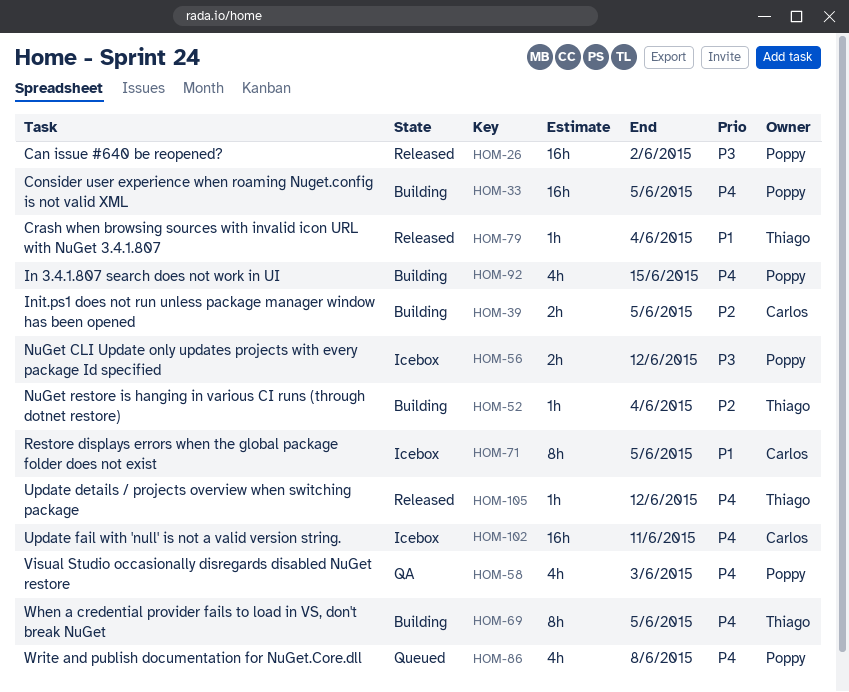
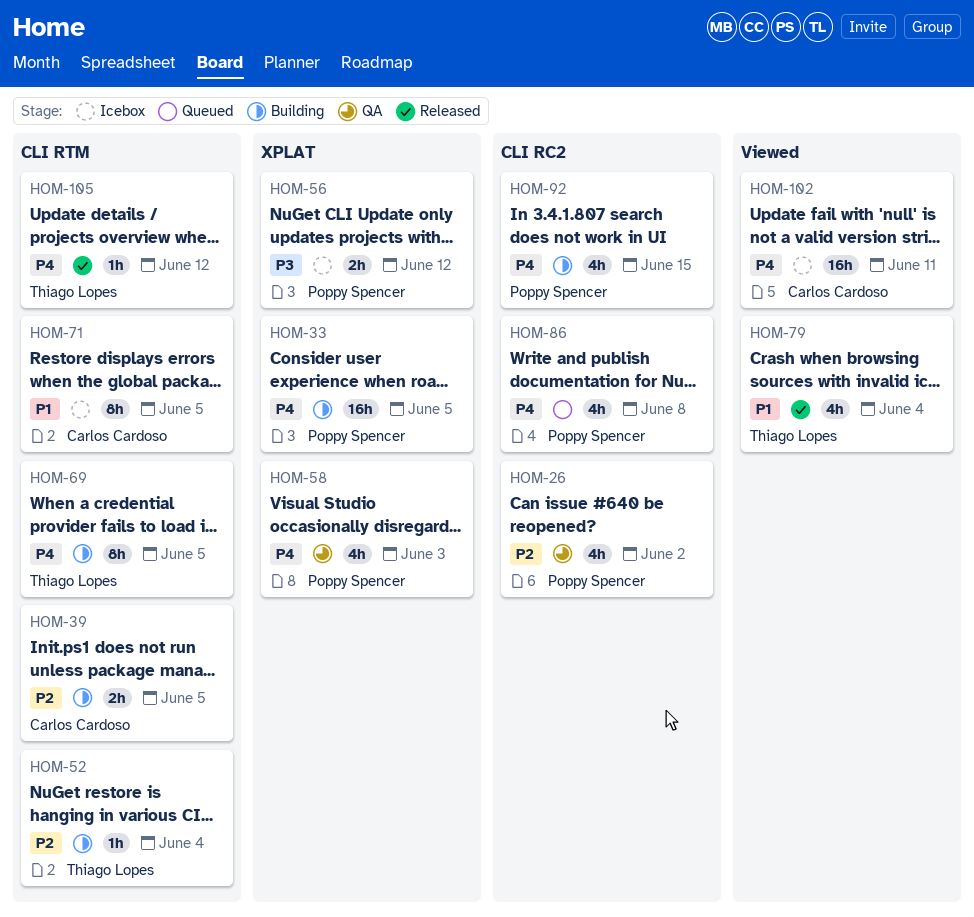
HOM-26, status: Released -> QA
HOM-26, priority: P3 -> P2
HOM-26, estimate: 16h -> 4h
HOM-79, estimate: 1h -> 4h

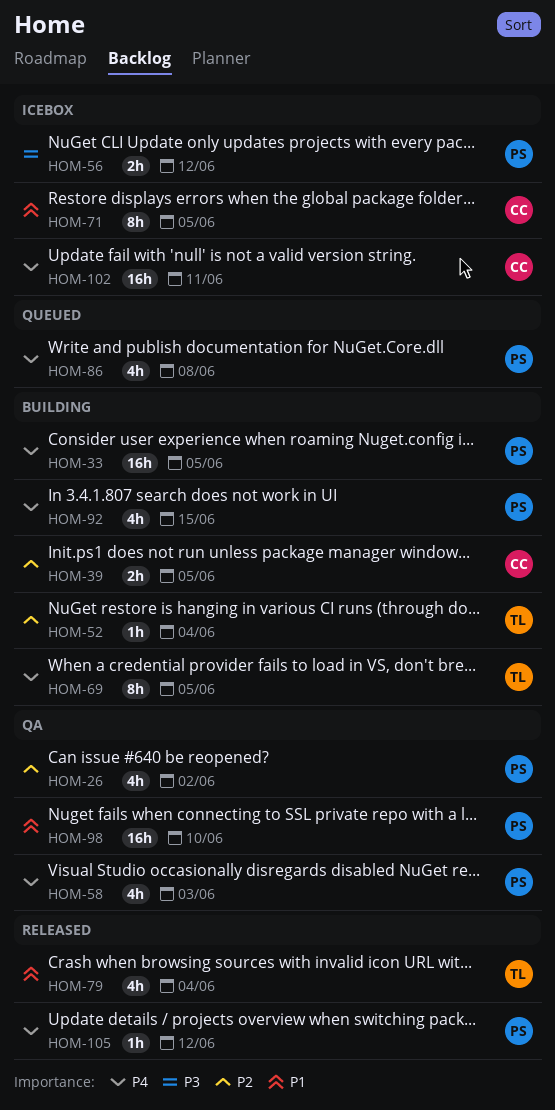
HOM-98: none -> present
HOM-105, owner: Thiago Lopes -> Poppy Spencer

